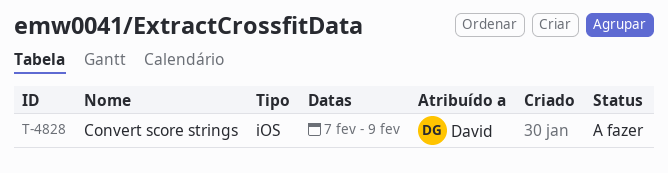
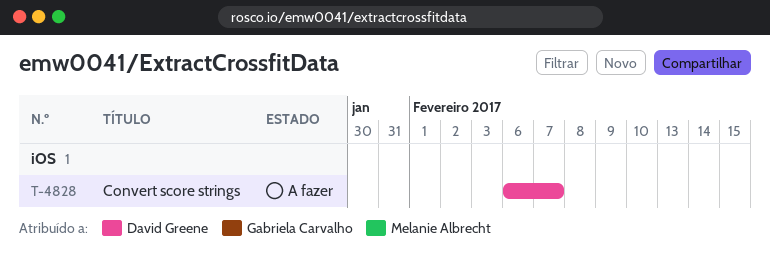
T-4828, start: Feb 7 -> Feb 6
T-4828, due: Feb 9 -> Feb 7

